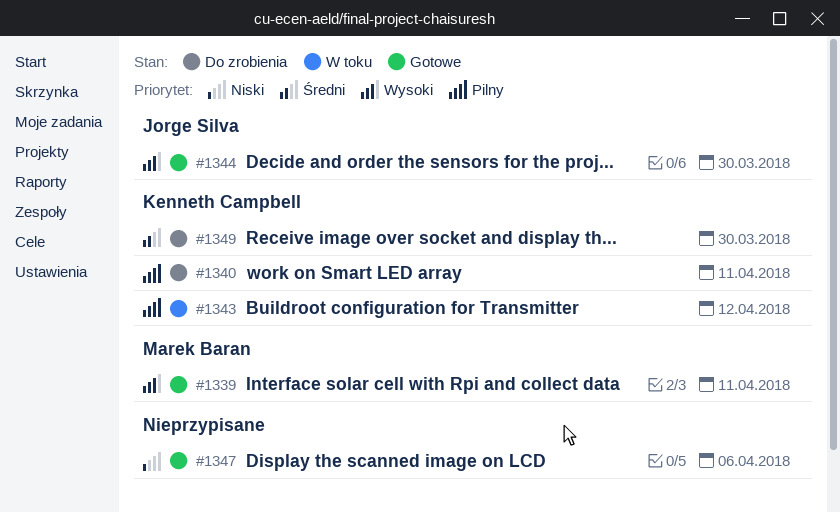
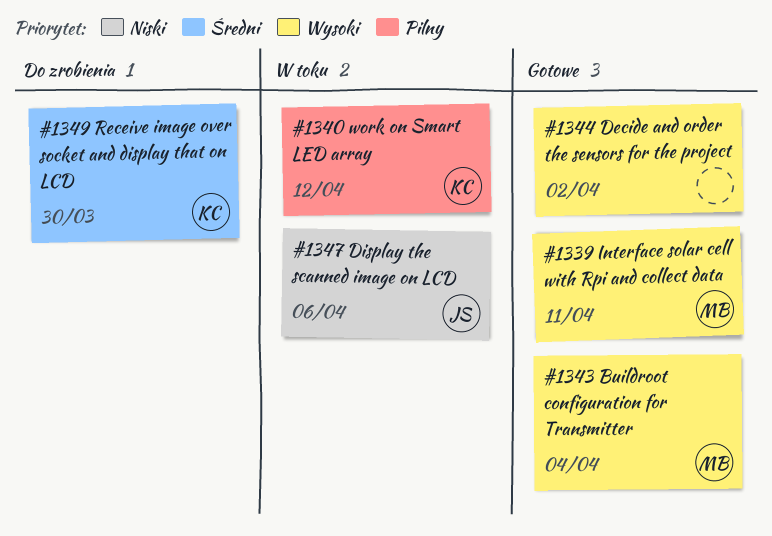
#1340, status: Do zrobienia -> W toku
#1340, due: Apr 11 -> Apr 12
#1343, status: W toku -> Gotowe
#1343, owner: Kenneth Campbell -> Marek Baran
#1343, priority: Pilny -> Wysoki
#1343, due: Apr 12 -> Apr 4
#1344, owner: Jorge Silva -> none
#1344, due: Mar 30 -> Apr 2
#1347, status: Gotowe -> W toku
#1347, owner: none -> Jorge Silva

